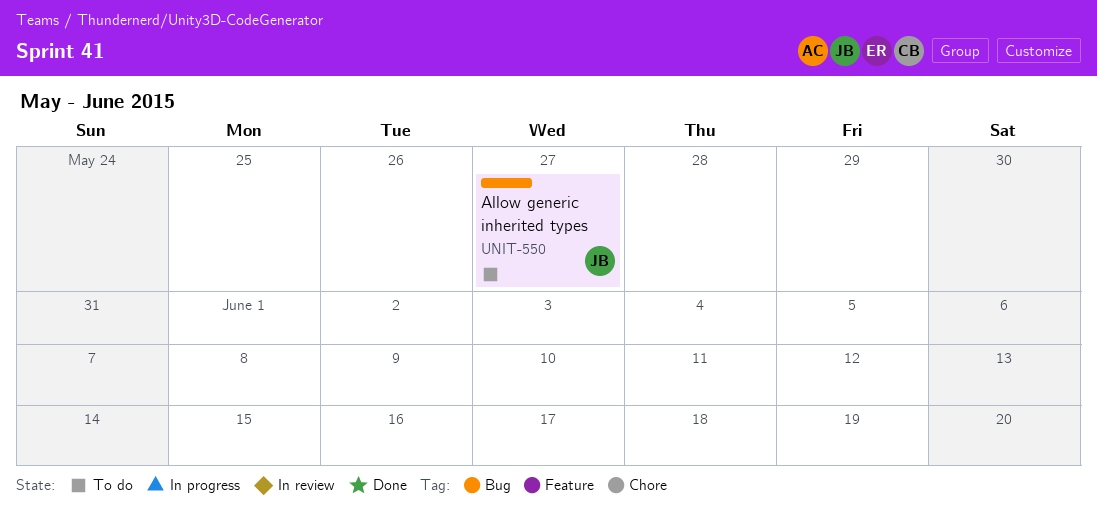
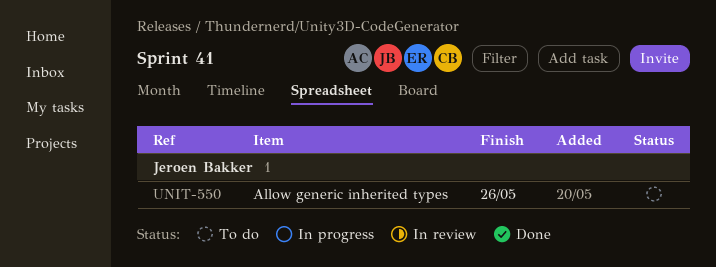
UNIT-550, due: May 27 -> May 26

